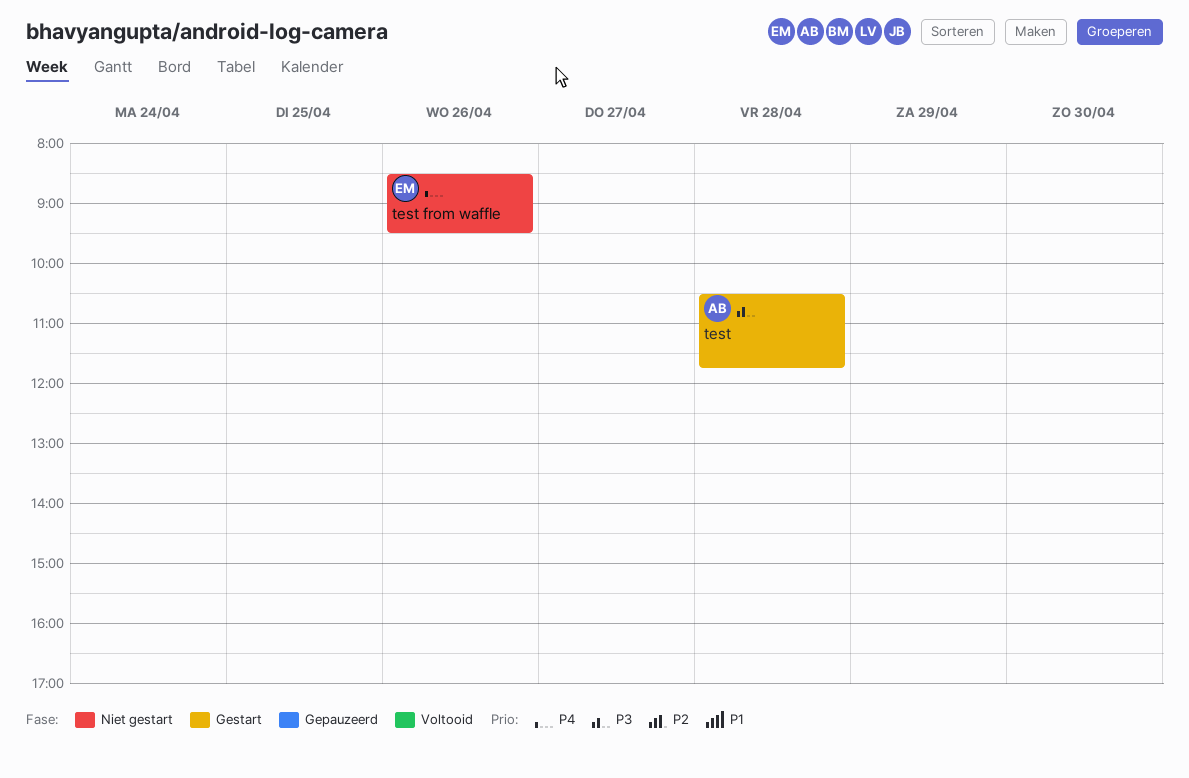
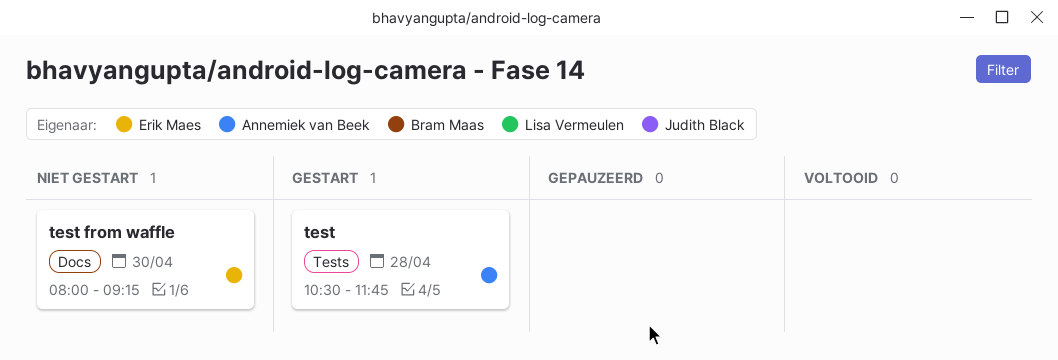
test from waffle, day: Apr 26 -> Apr 30
test from waffle, begins: 08:30 -> 08:00
test from waffle, ends: 09:30 -> 09:15

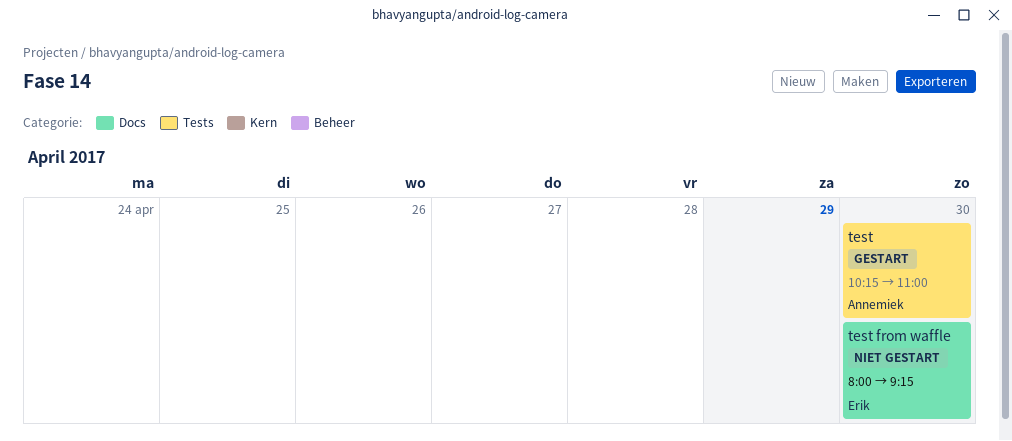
test, day: Apr 28 -> Apr 30
test, begins: 10:30 -> 10:15
test, ends: 11:45 -> 11:00

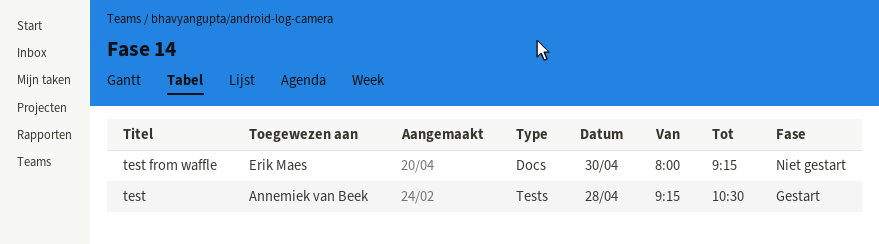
test, day: Apr 30 -> Apr 28
test, begins: 10:15 -> 09:15
test, ends: 11:00 -> 10:30

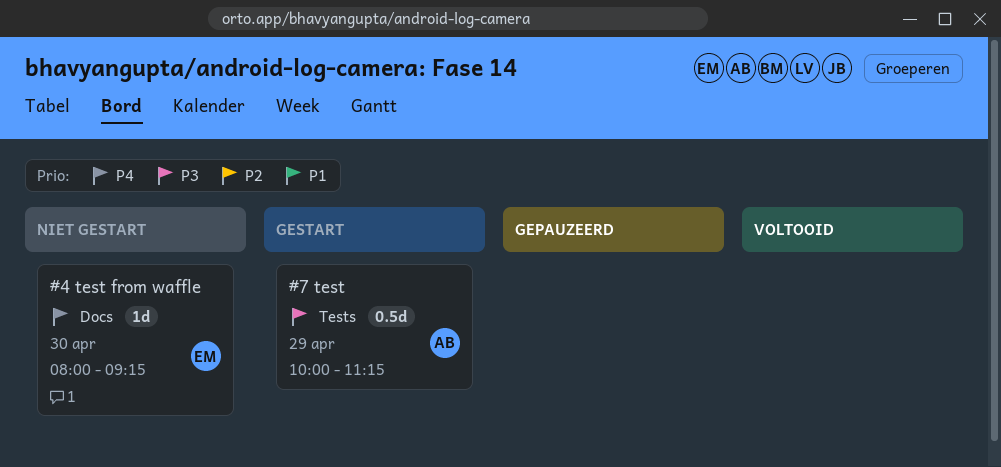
test, day: Apr 28 -> Apr 29
test, begins: 09:15 -> 10:00
test, ends: 10:30 -> 11:15

